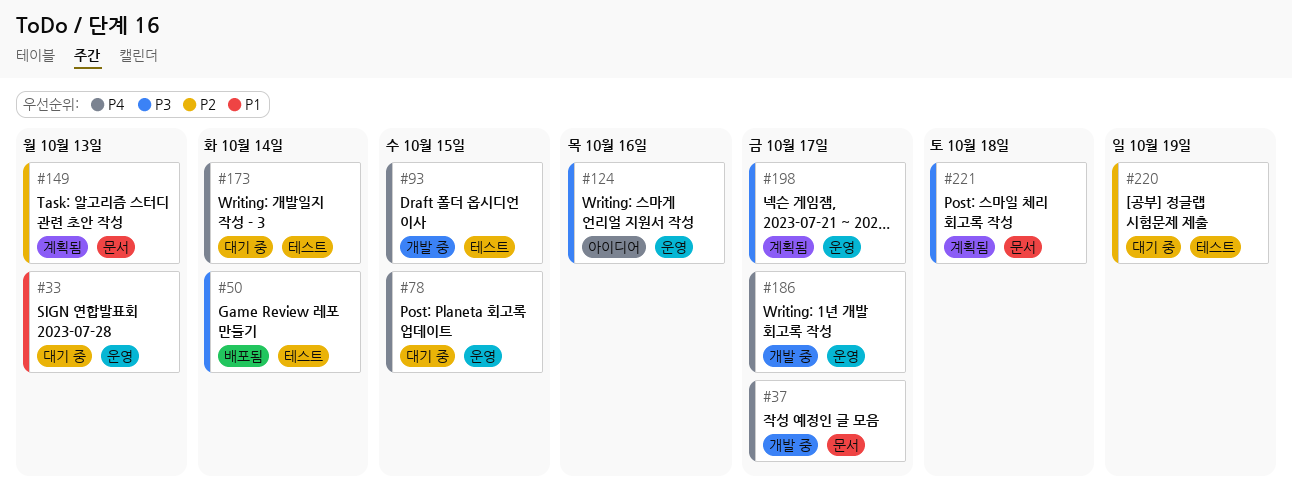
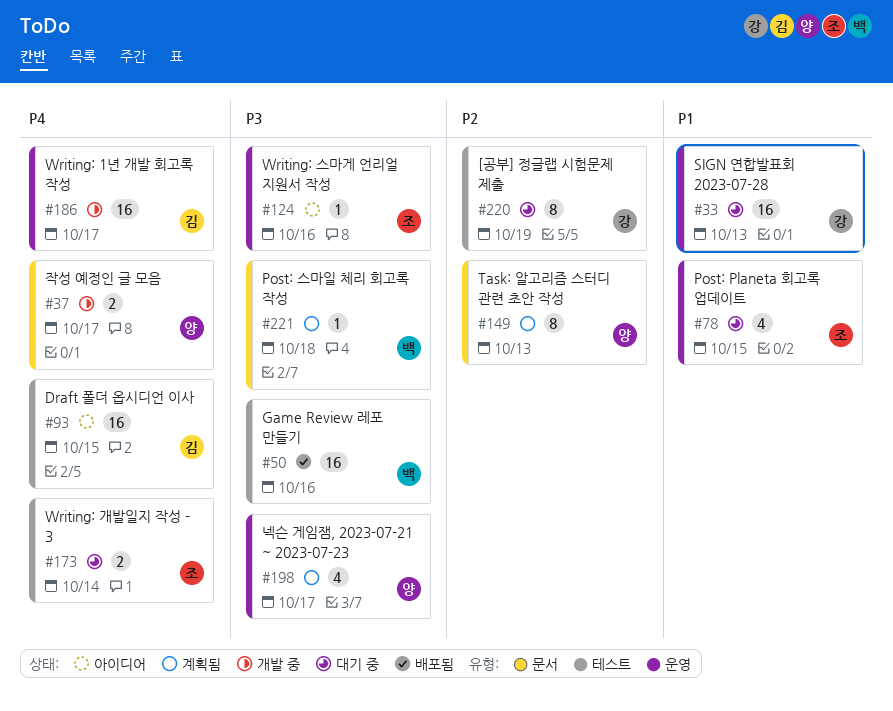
#50, due: Oct 14 -> Oct 16
#78, priority: P4 -> P1
#93, status: 개발 중 -> 아이디어

